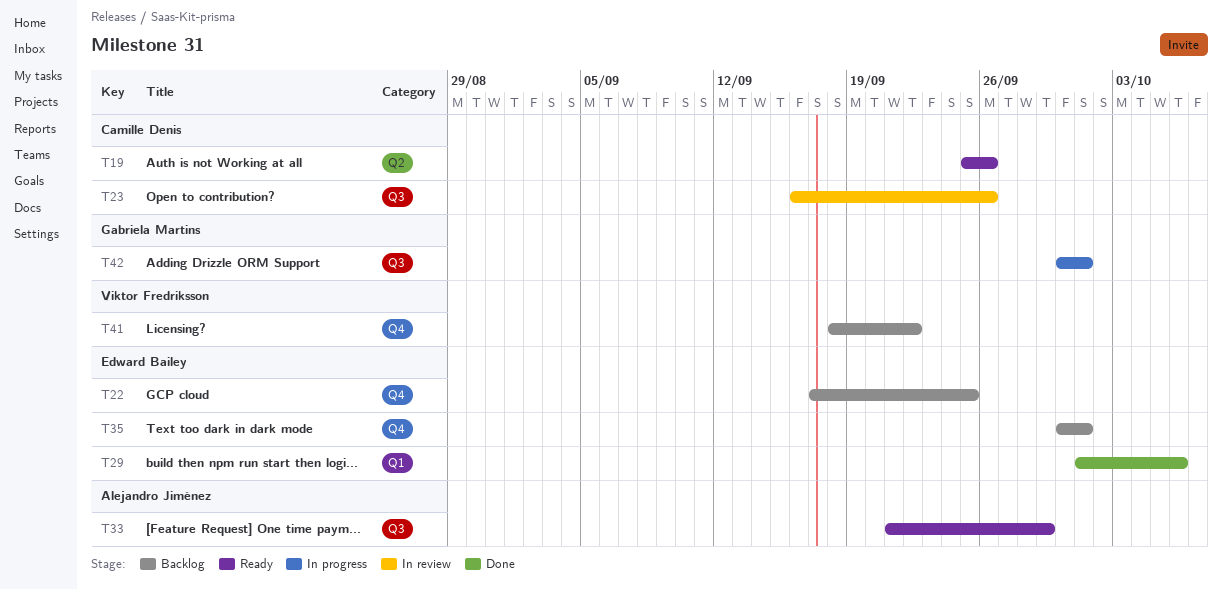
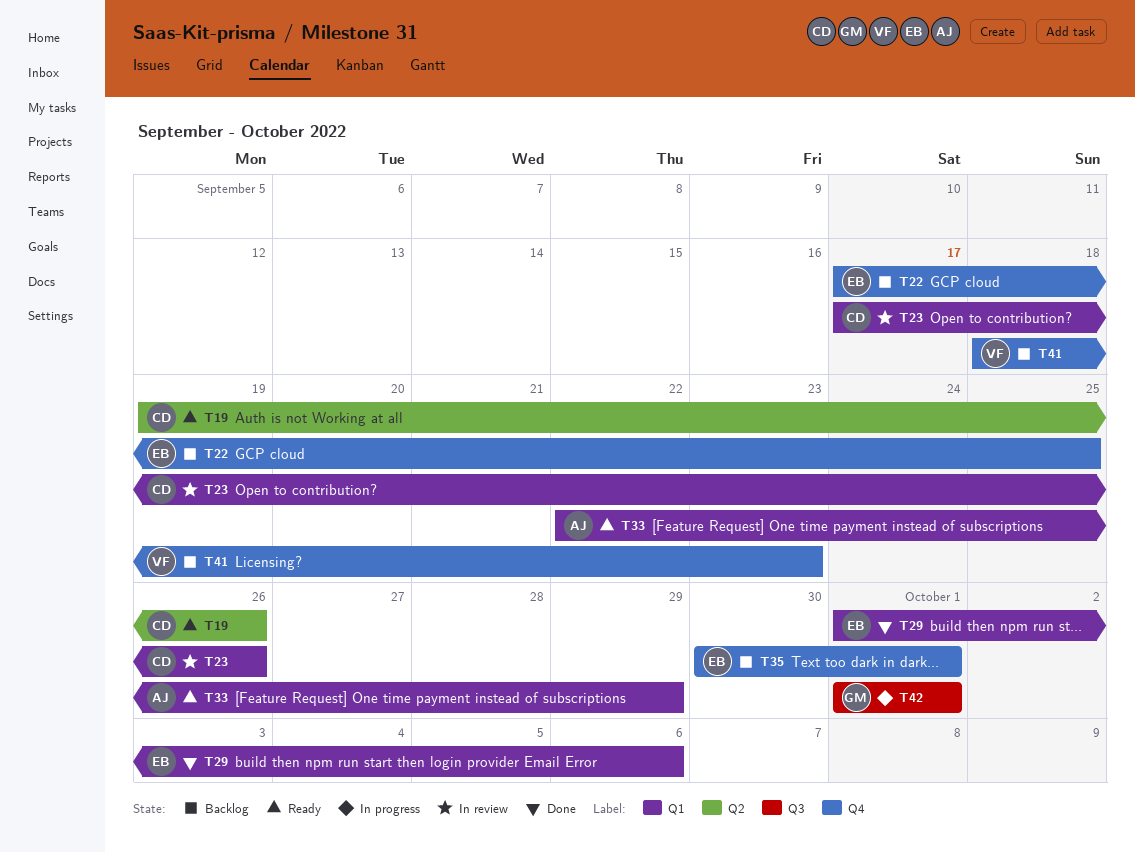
T19, start: Sep 25 -> Sep 19
T23, label: Q3 -> Q1
T23, start: Sep 16 -> Sep 17
T33, label: Q3 -> Q1
T33, start: Sep 21 -> Sep 22
T41, due: Sep 22 -> Sep 23
T42, start: Sep 30 -> Oct 1

